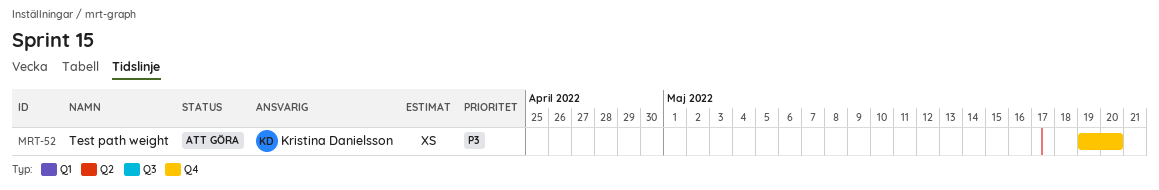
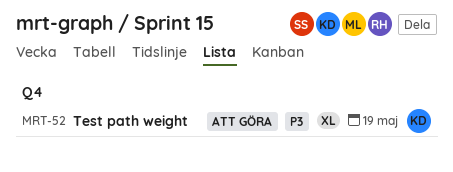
MRT-52, estimate: XS -> XL
MRT-52, due: May 20 -> May 19

